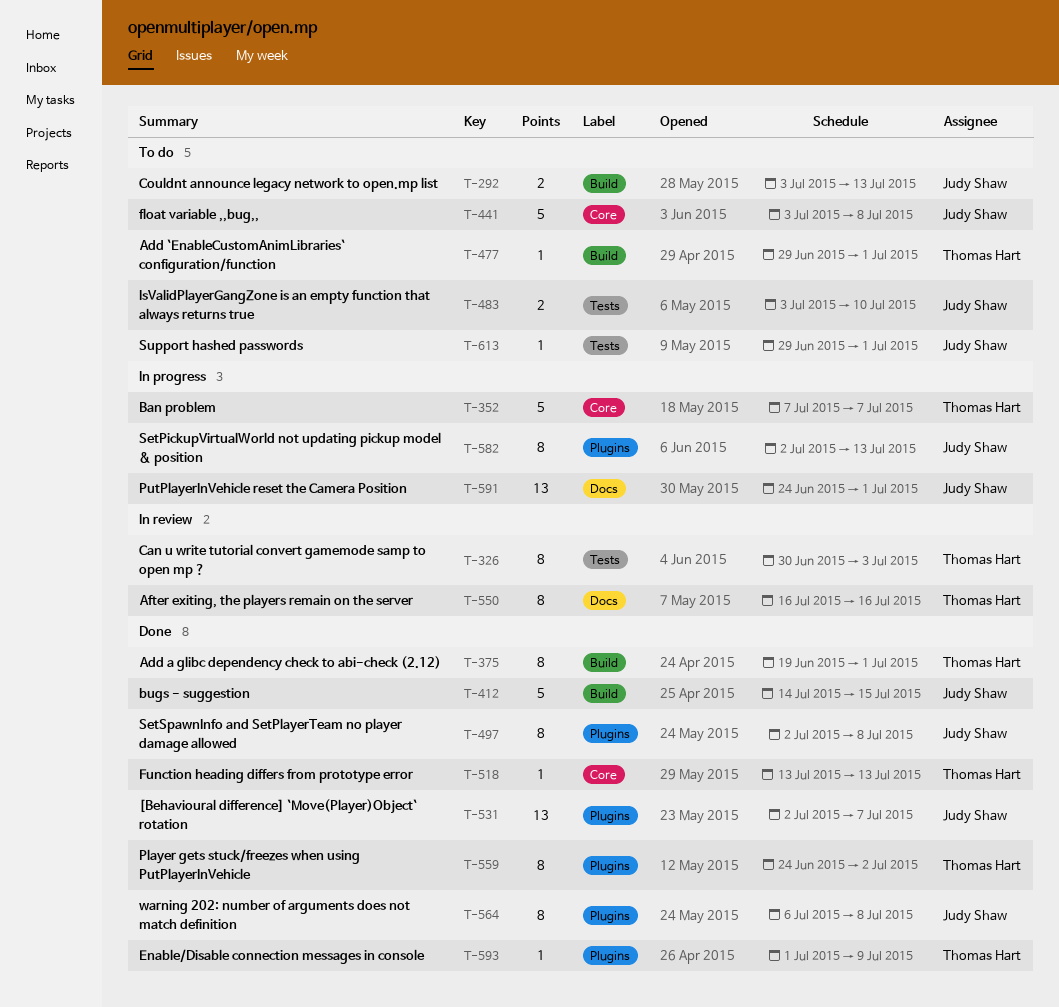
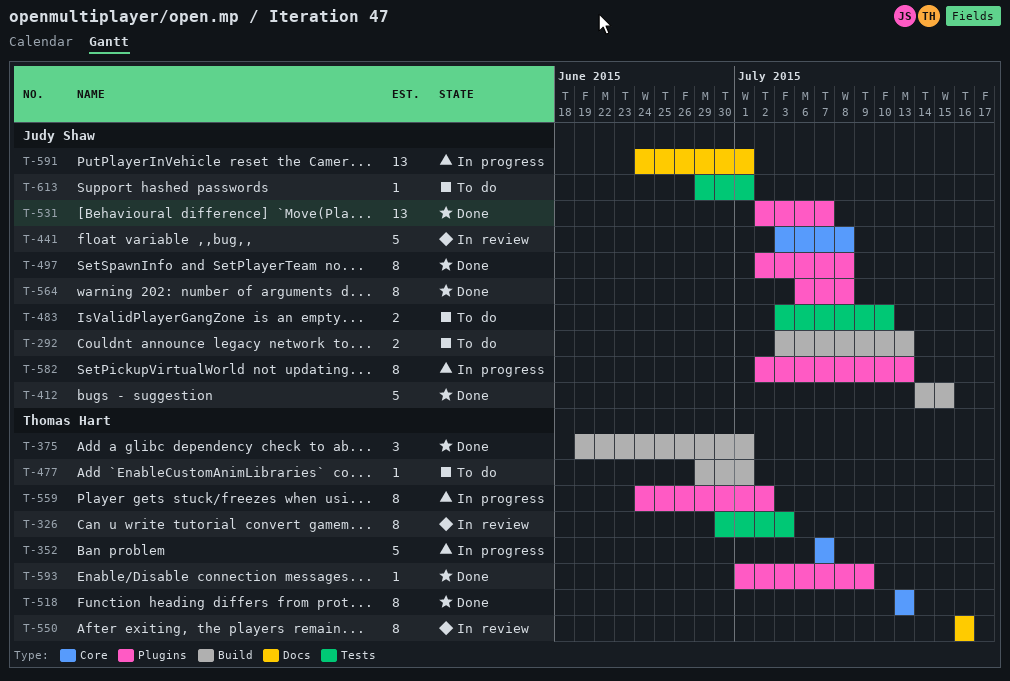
T-375, estimate: 8 -> 3
T-441, status: To do -> In review
T-518, estimate: 1 -> 8
T-559, status: Done -> In progress

